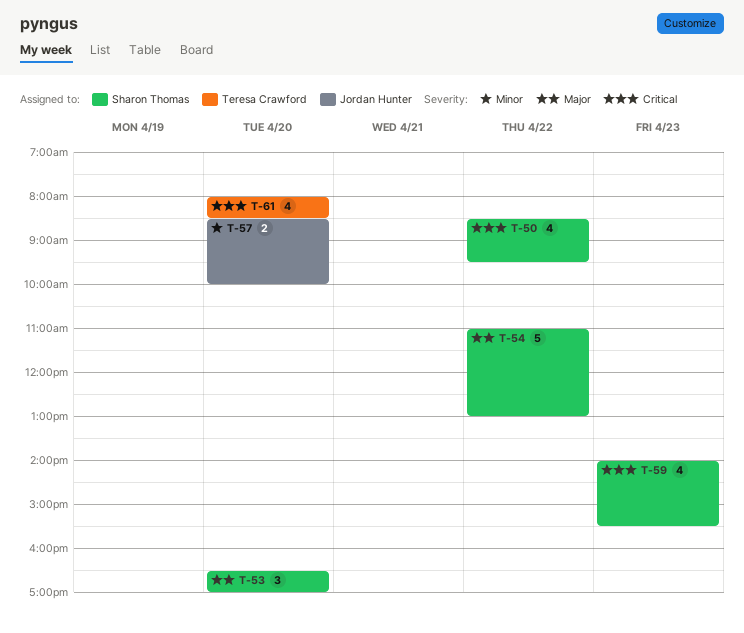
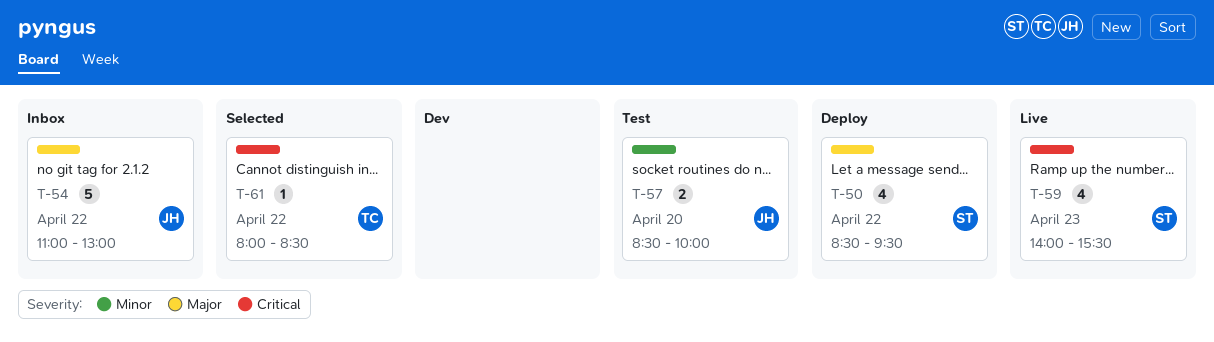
T-50, priority: Critical -> Major
T-53: present -> none
T-54, owner: Sharon Thomas -> Jordan Hunter
T-61, estimate: 4 -> 1
T-61, day: Apr 20 -> Apr 22

